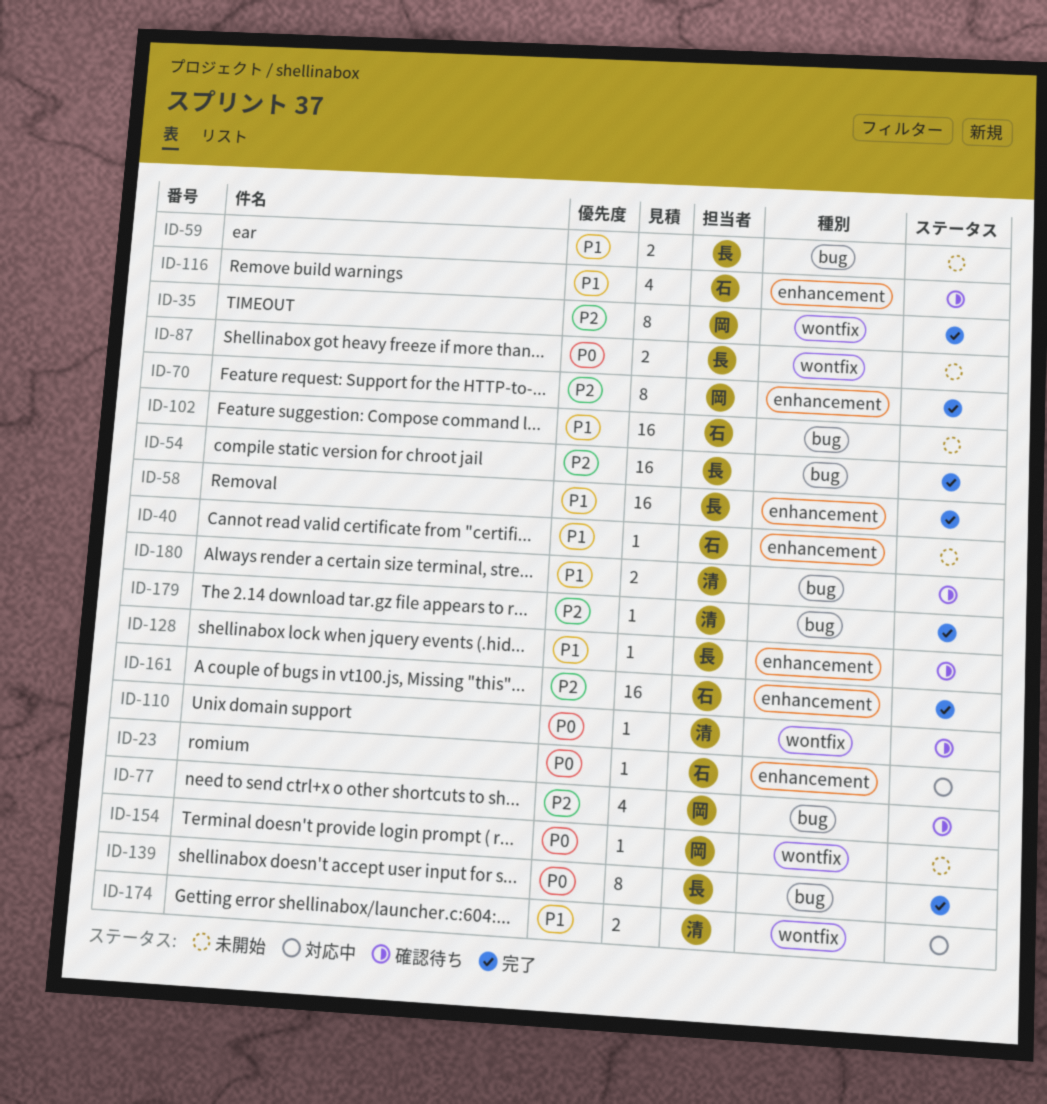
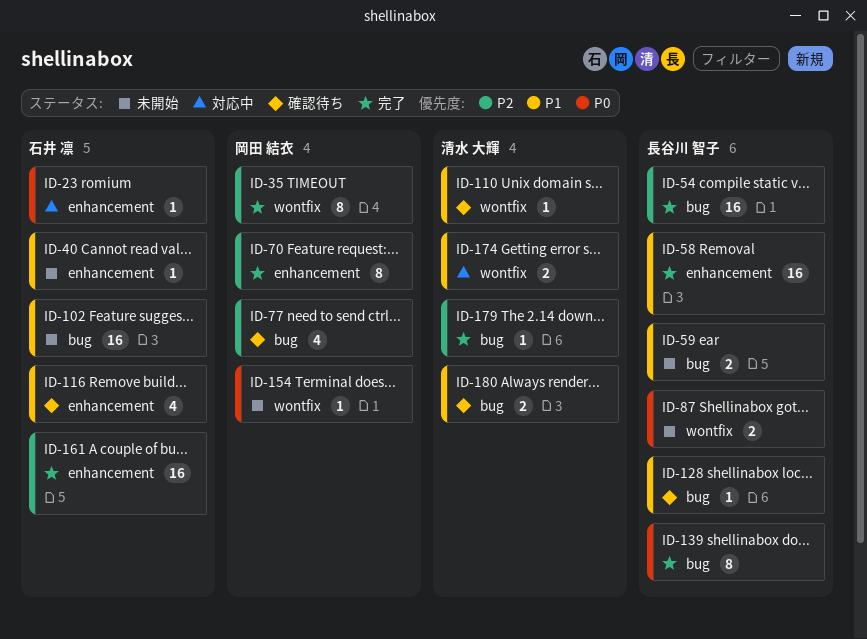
ID-110, priority: P0 -> P1
ID-128, label: enhancement -> bug

